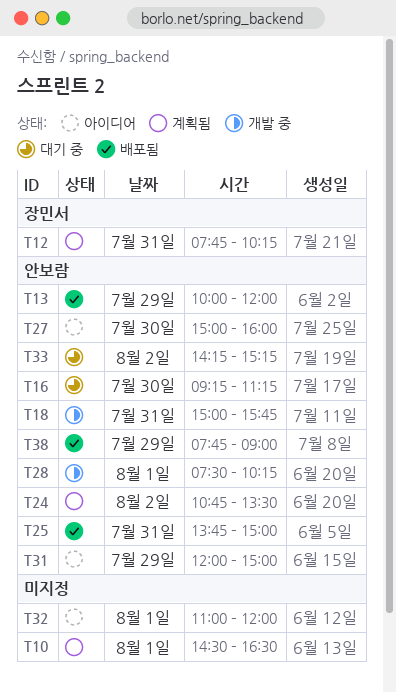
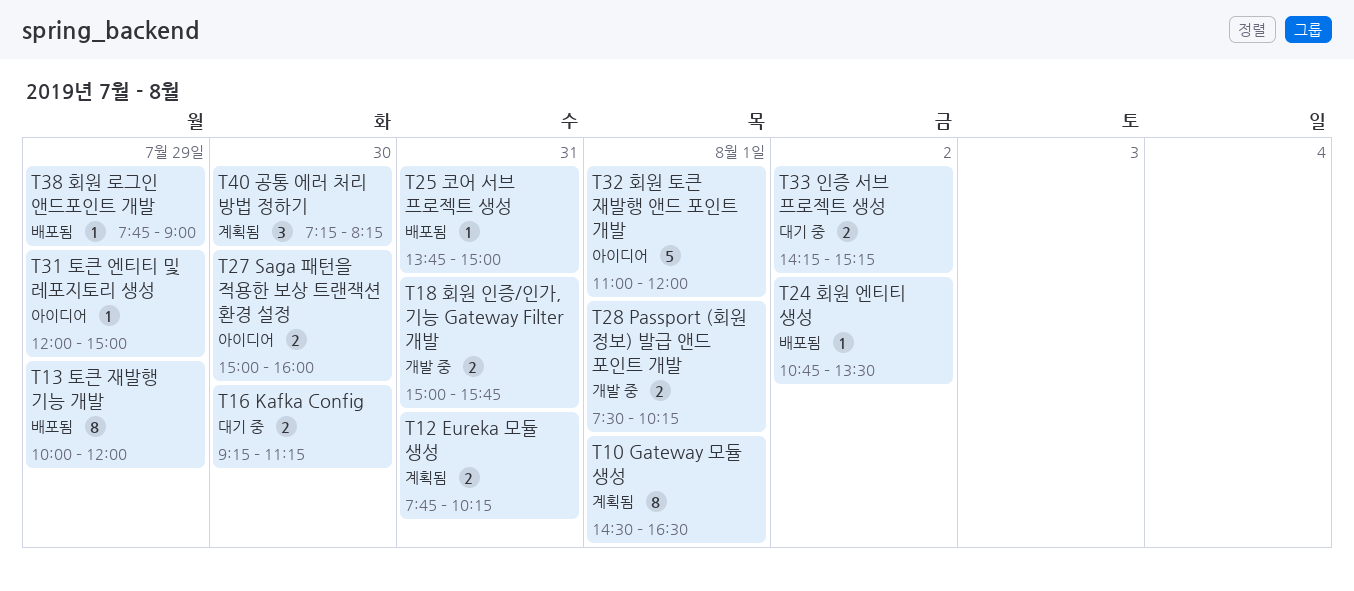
T24, status: 계획됨 -> 배포됨
T40: none -> present

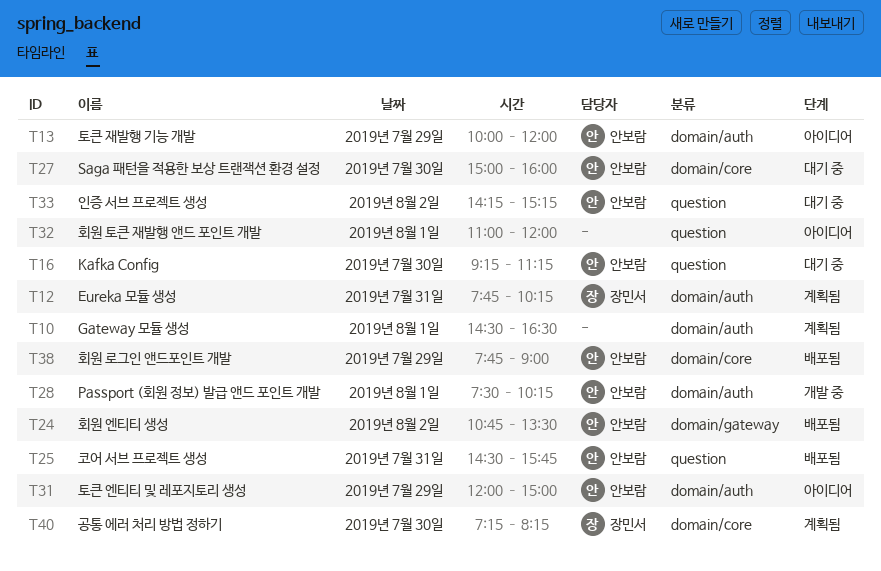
T13, status: 배포됨 -> 아이디어
T18: present -> none
T25, begins: 13:45 -> 14:30
T25, ends: 15:00 -> 15:45
T27, status: 아이디어 -> 대기 중

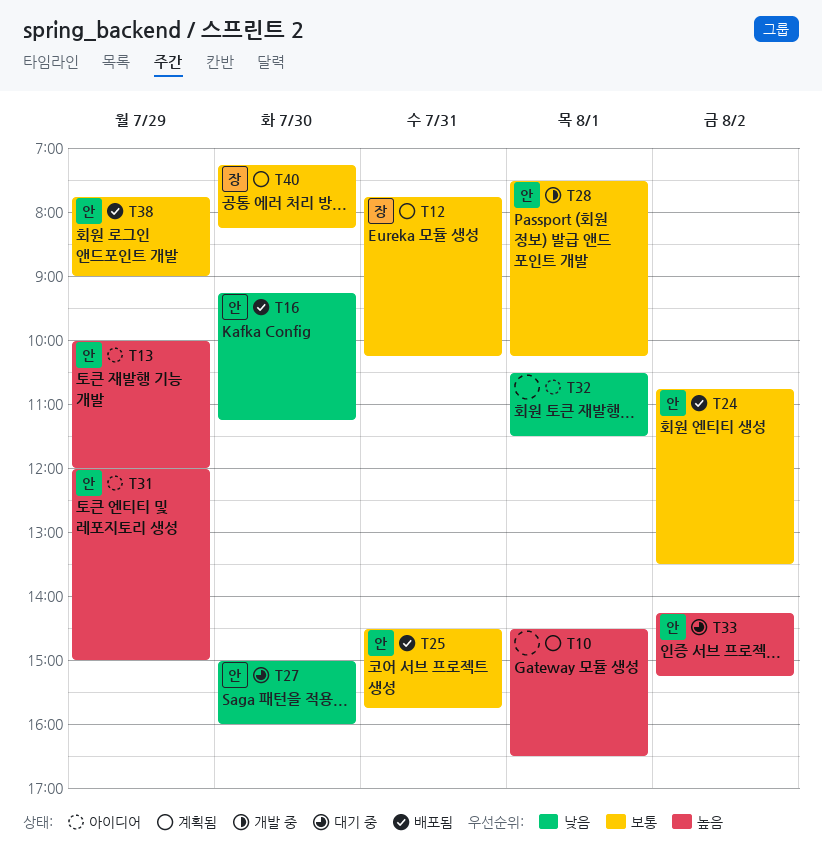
T16, status: 대기 중 -> 배포됨
T32, begins: 11:00 -> 10:30
T32, ends: 12:00 -> 11:30

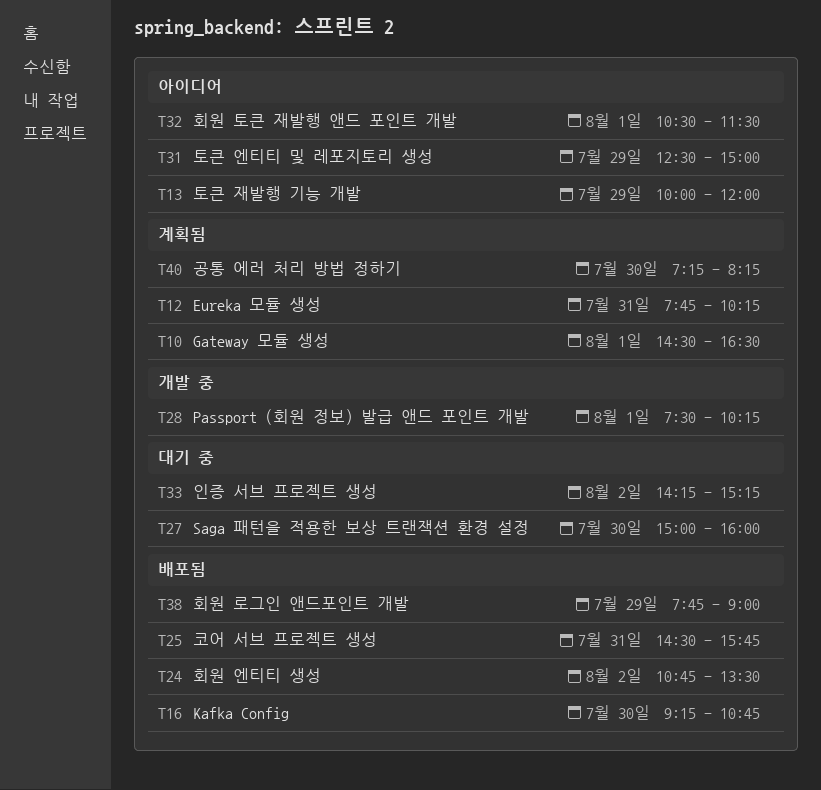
T16, ends: 11:15 -> 10:45
T31, begins: 12:00 -> 12:30

